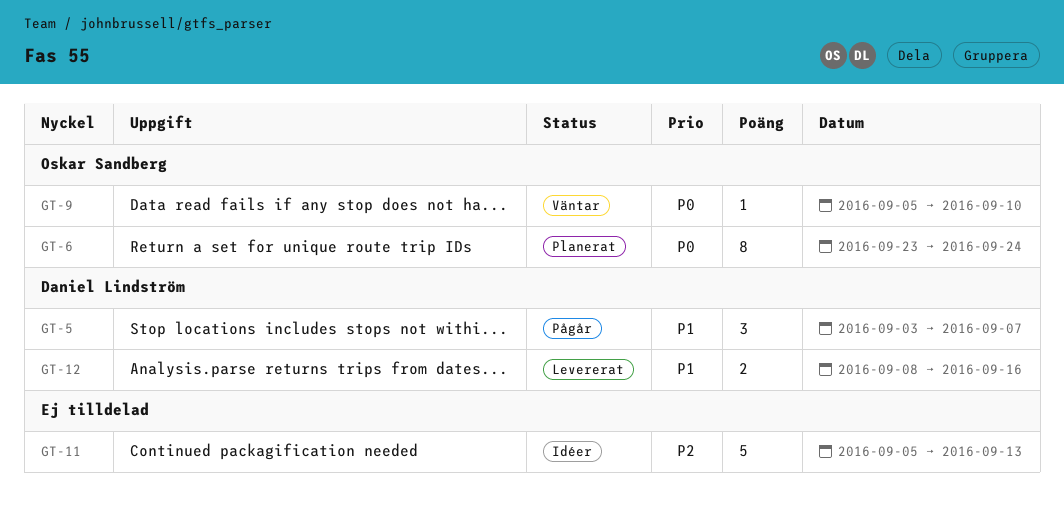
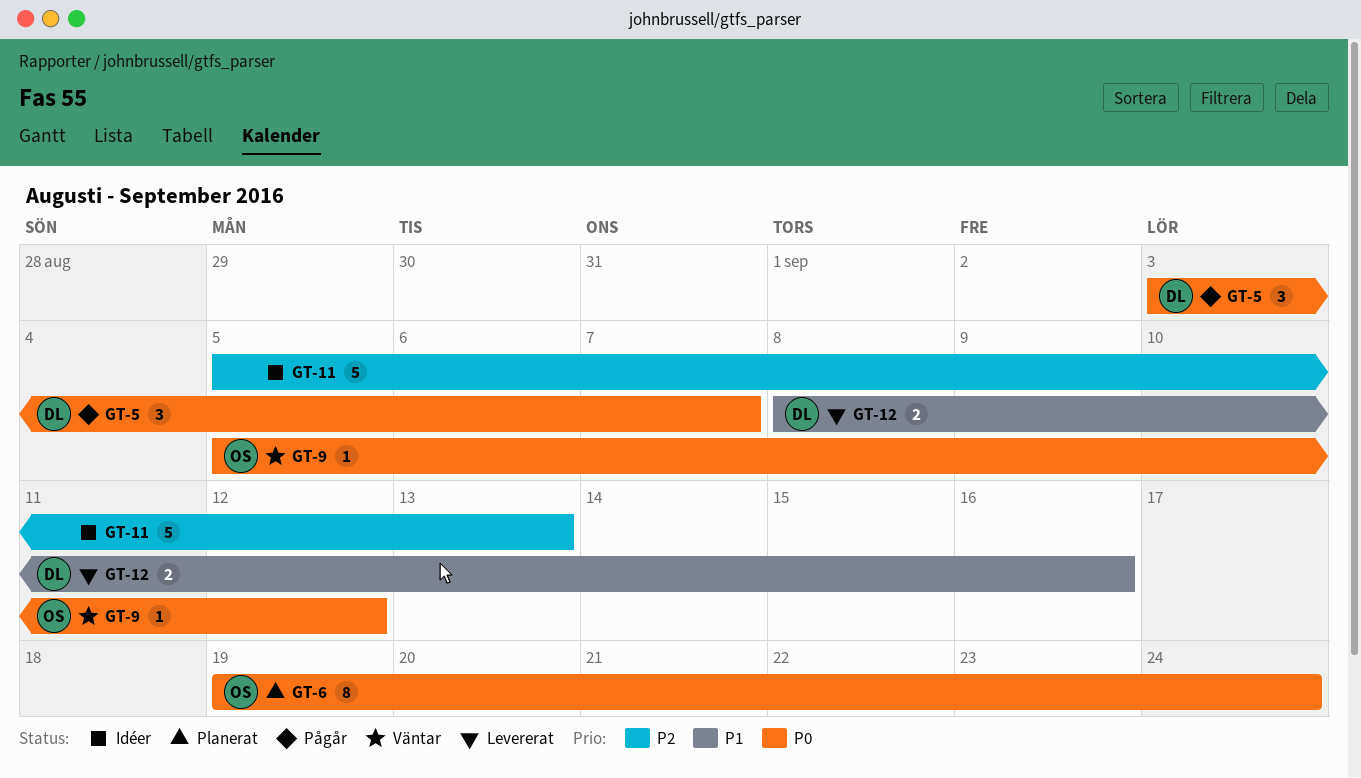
GT-5, priority: P1 -> P0
GT-6, start: Sep 23 -> Sep 19
GT-9, due: Sep 10 -> Sep 12

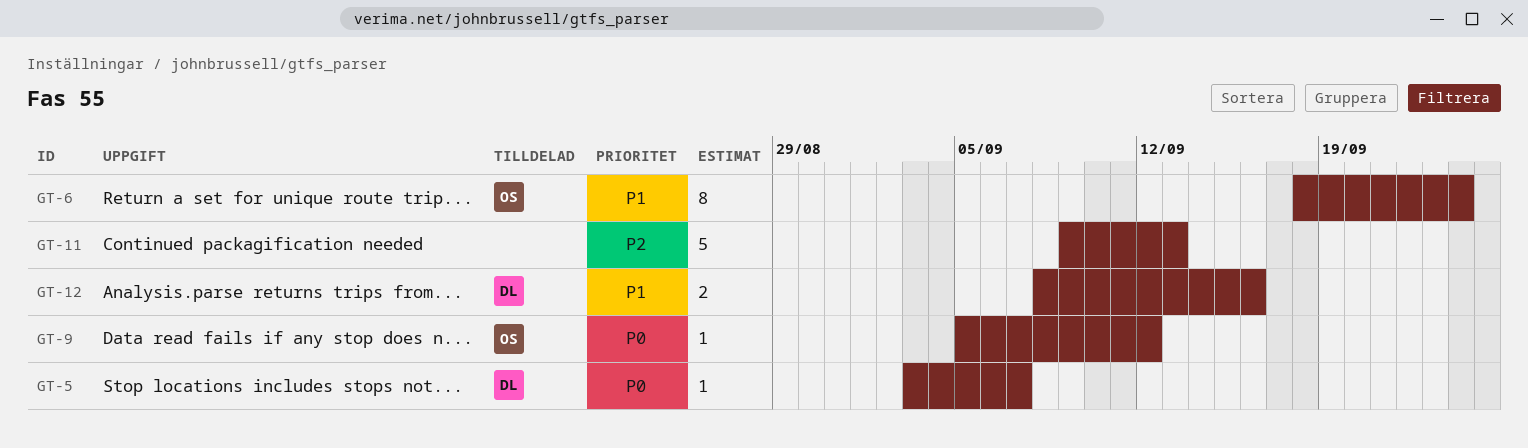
GT-5, estimate: 3 -> 1
GT-6, priority: P0 -> P1
GT-6, start: Sep 19 -> Sep 18
GT-11, start: Sep 5 -> Sep 9

